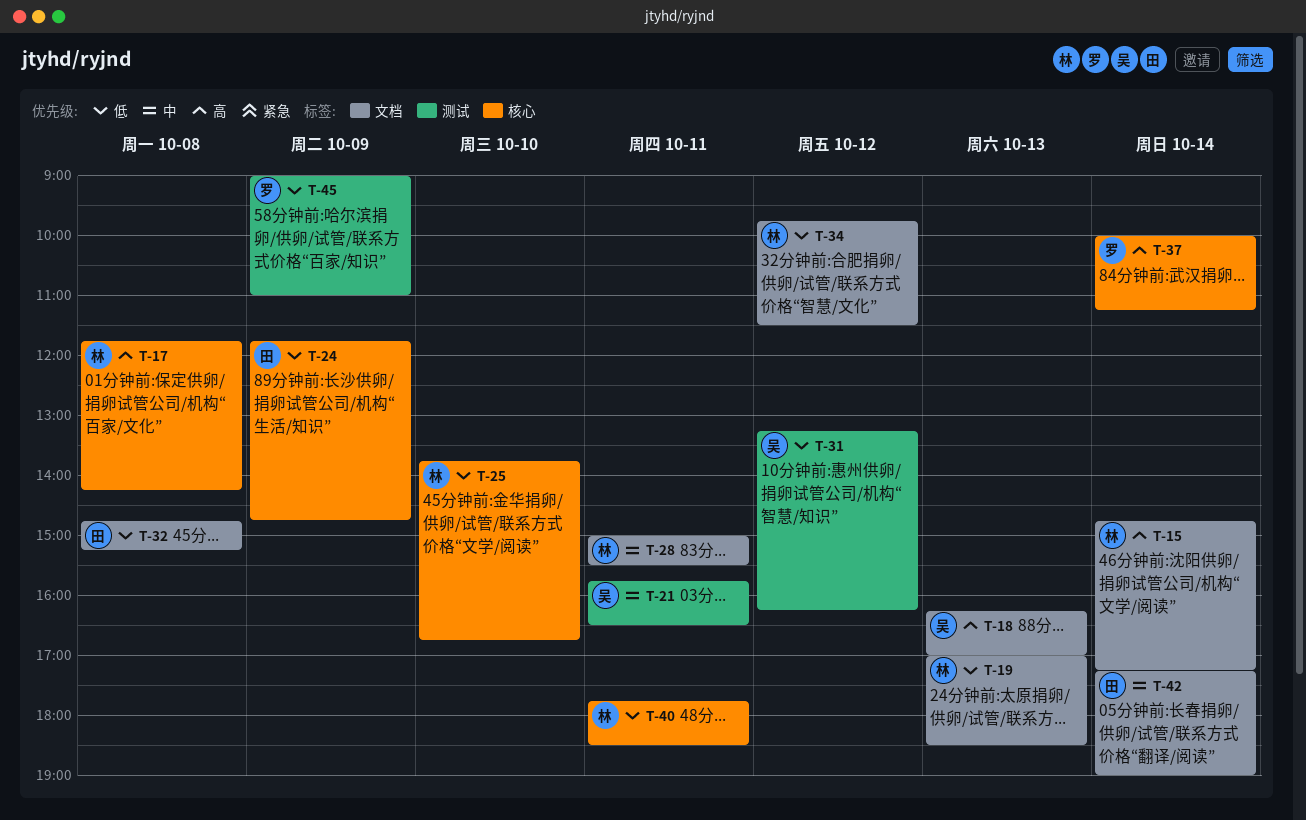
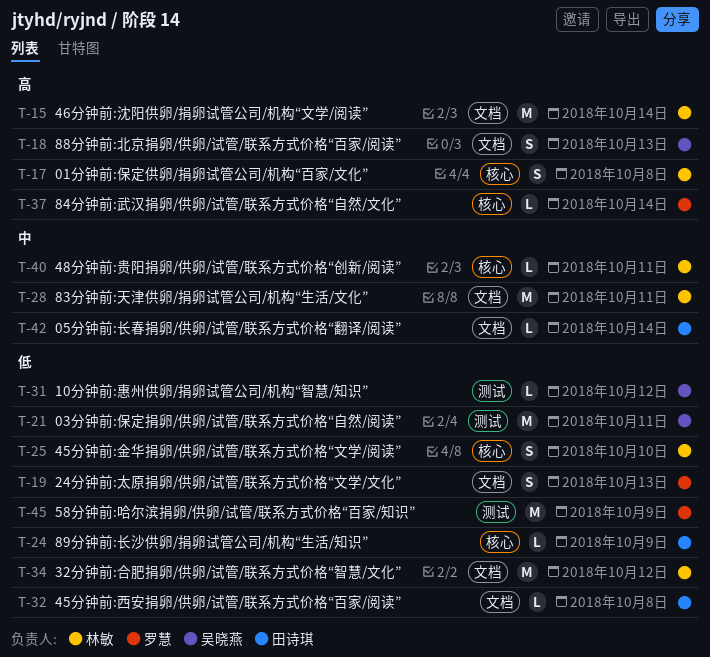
T-19, owner: 林敏 -> 罗慧
T-21, priority: 中 -> 低
T-40, priority: 低 -> 中

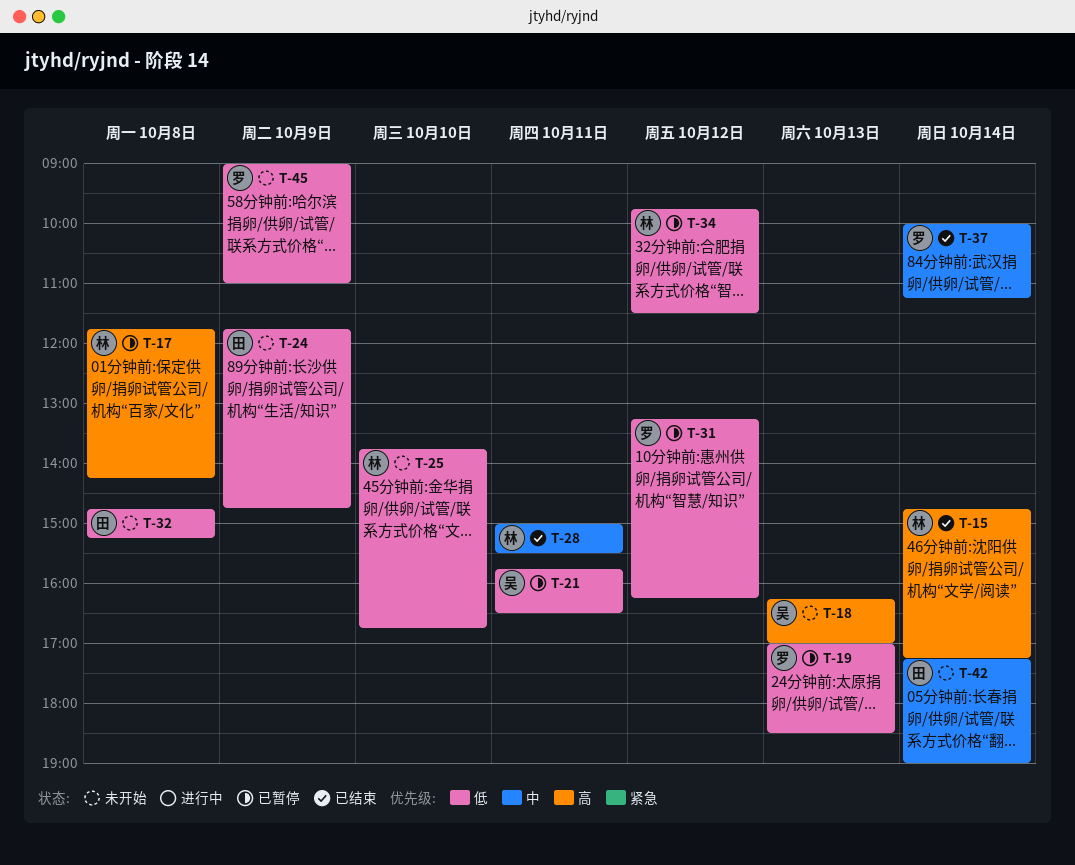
T-31, owner: 吴晓燕 -> 罗慧
T-37, priority: 高 -> 中
T-40: present -> none

